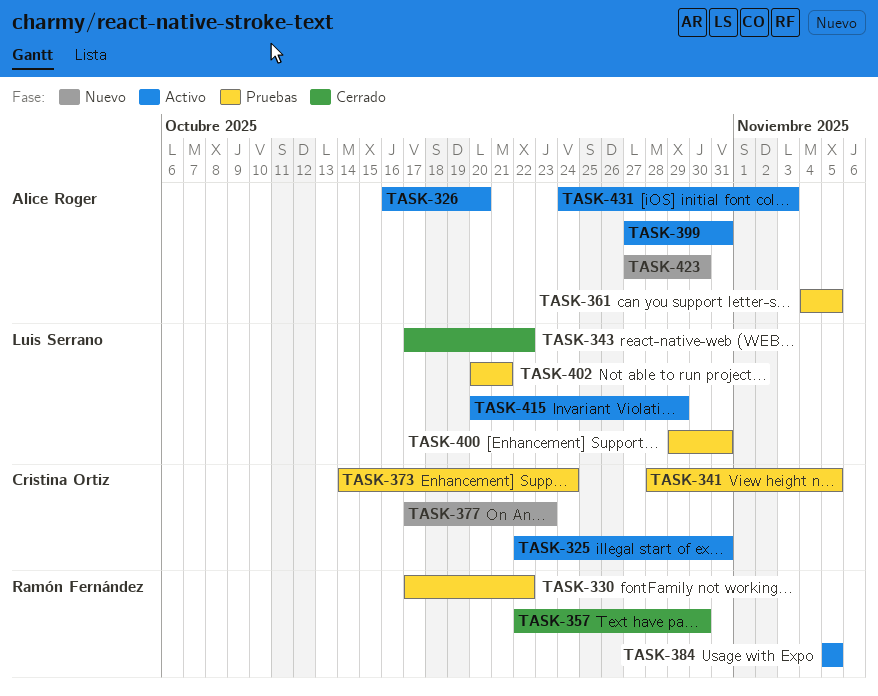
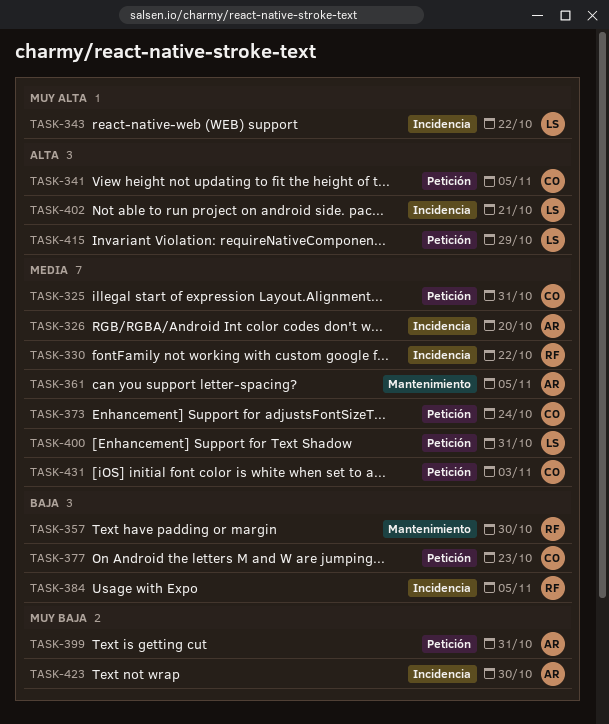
TASK-431, owner: Alice Roger -> Cristina Ortiz

